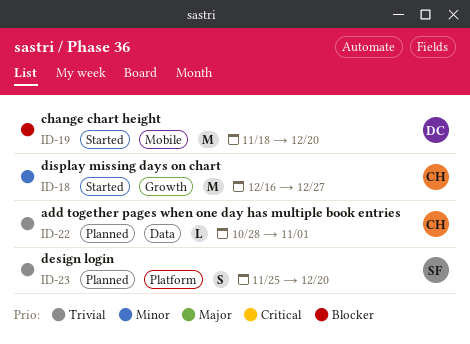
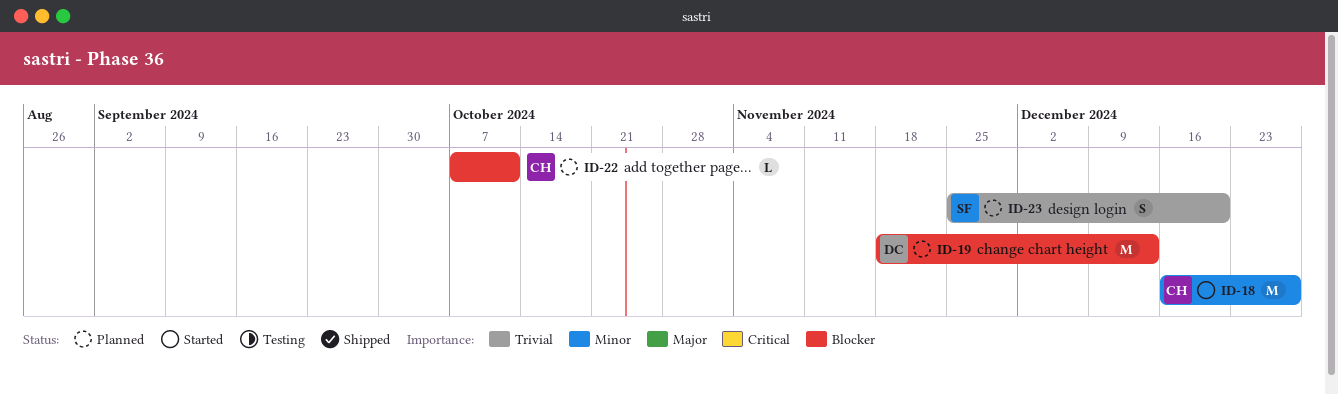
ID-19, status: Started -> Planned
ID-19, due: Dec 20 -> Dec 13
ID-22, priority: Trivial -> Blocker
ID-22, start: Oct 28 -> Oct 7
ID-22, due: Nov 1 -> Oct 11

